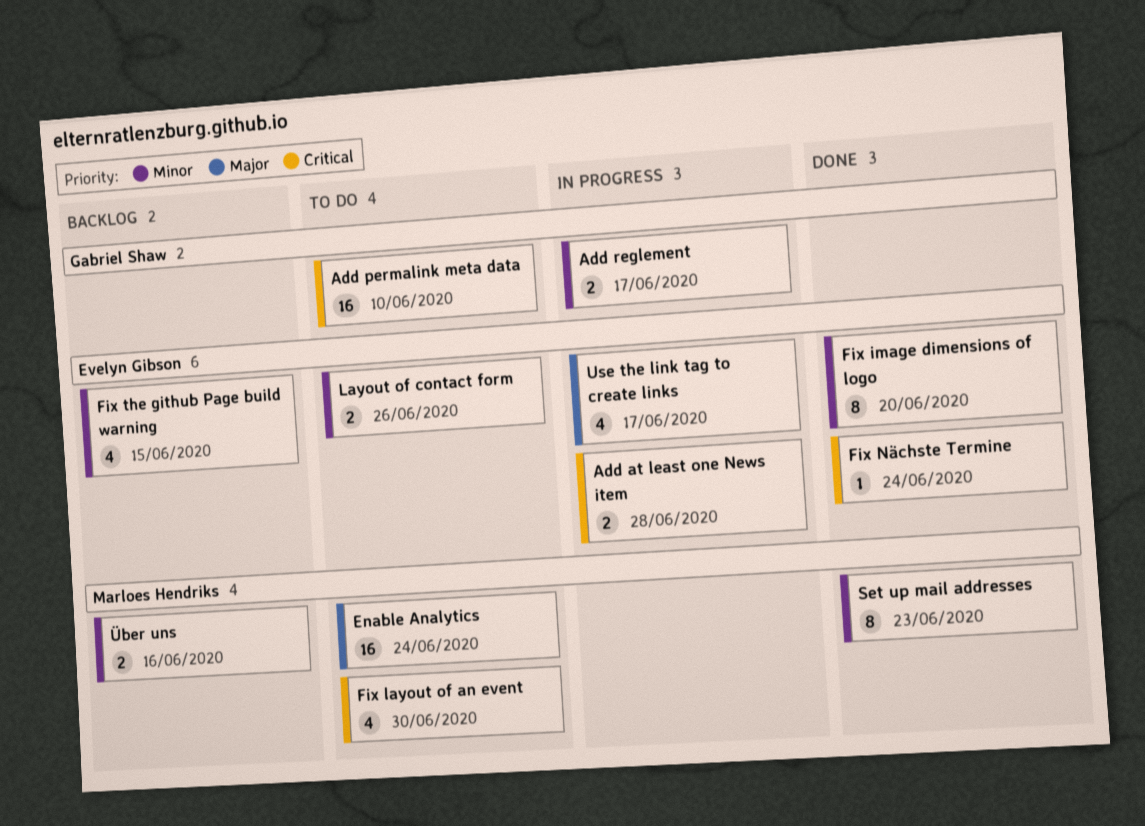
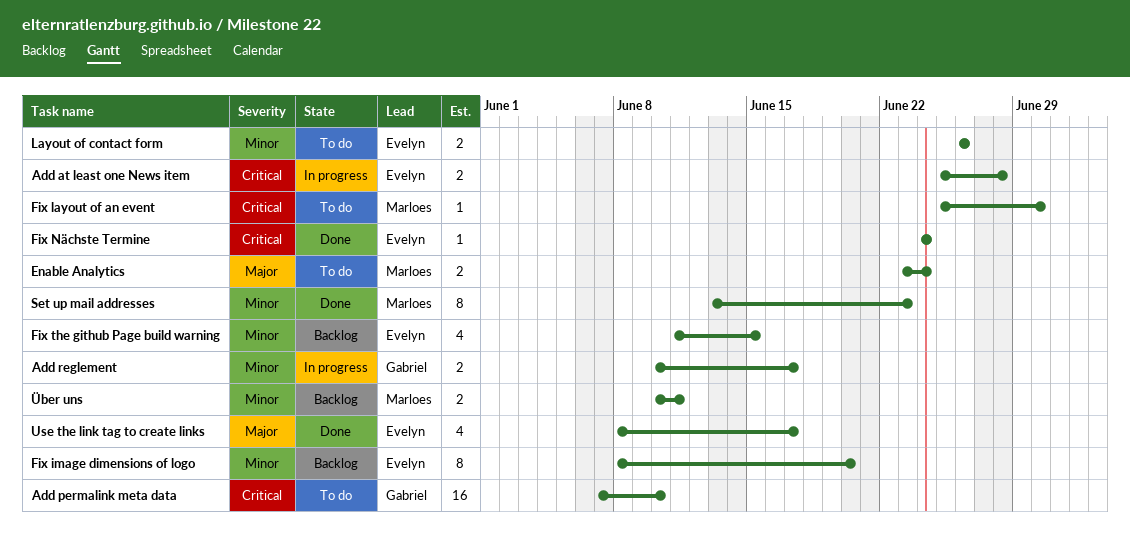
Enable Analytics, estimate: 16 -> 2
Fix image dimensions of logo, status: Done -> Backlog
Fix layout of an event, estimate: 4 -> 1
Use the link tag to create links, status: In progress -> Done
Über uns, due: Jun 16 -> Jun 11

